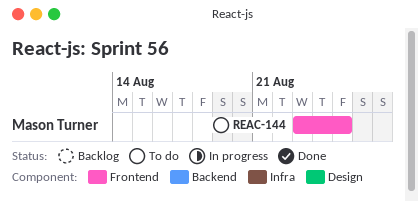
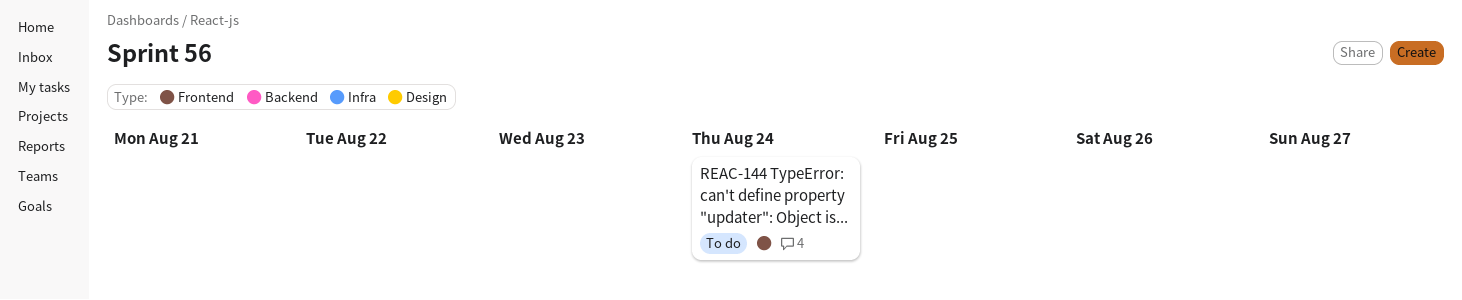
REAC-144, due: Aug 25 -> Aug 24

